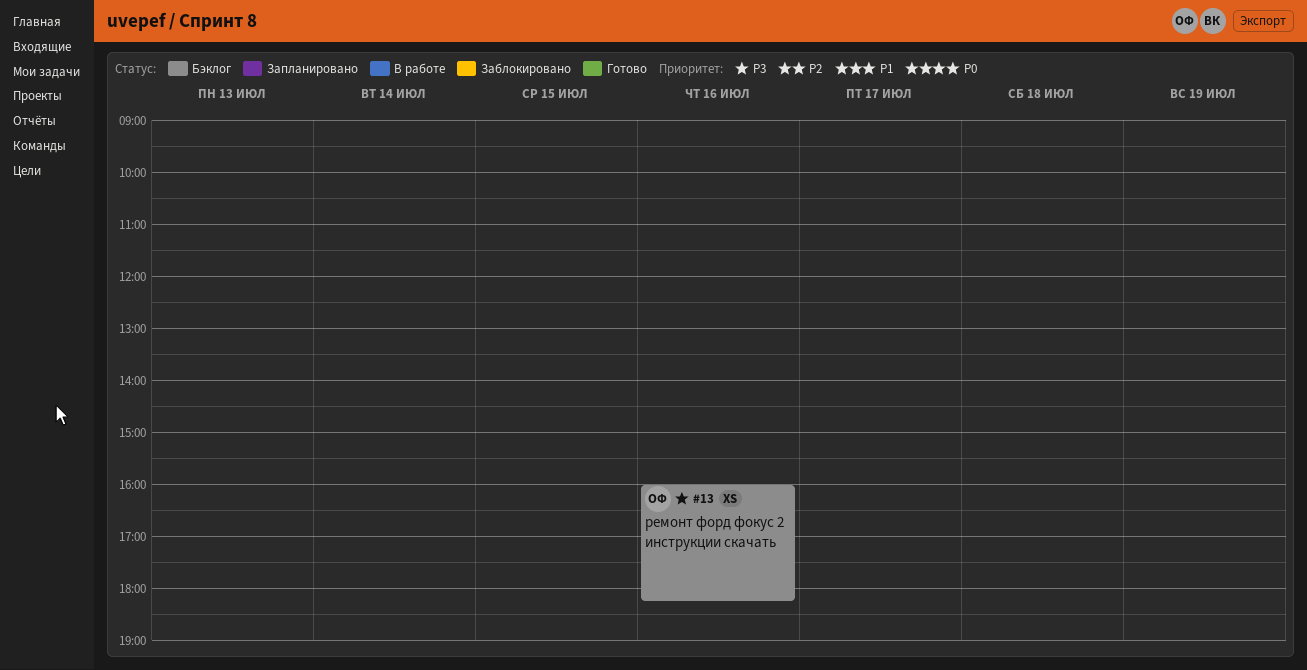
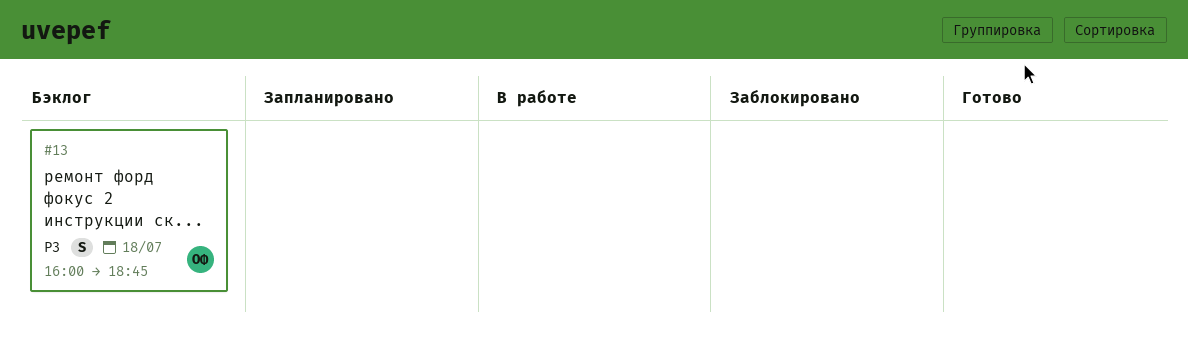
#13, estimate: XS -> S
#13, day: Jul 16 -> Jul 18
#13, ends: 18:15 -> 18:45

